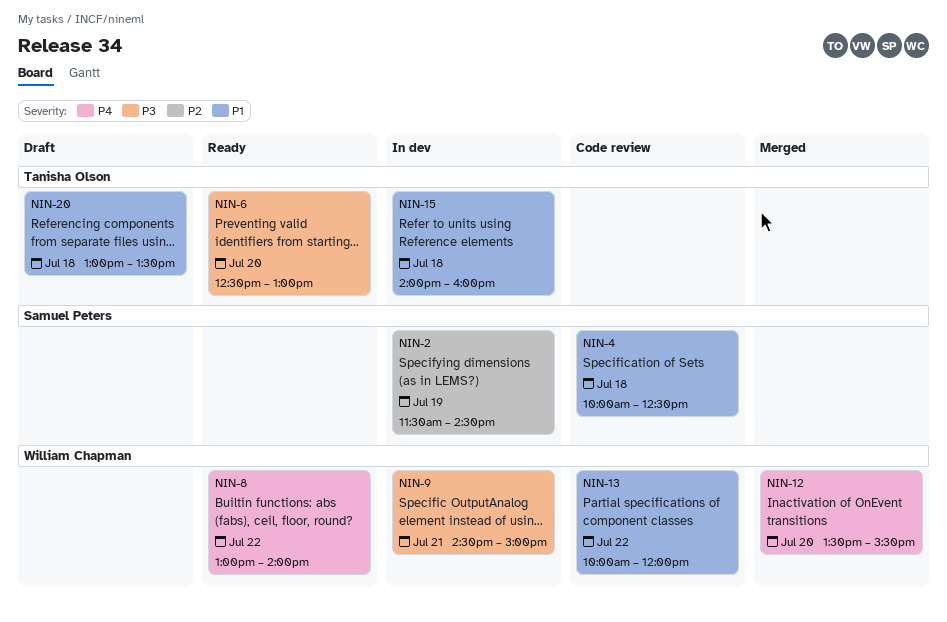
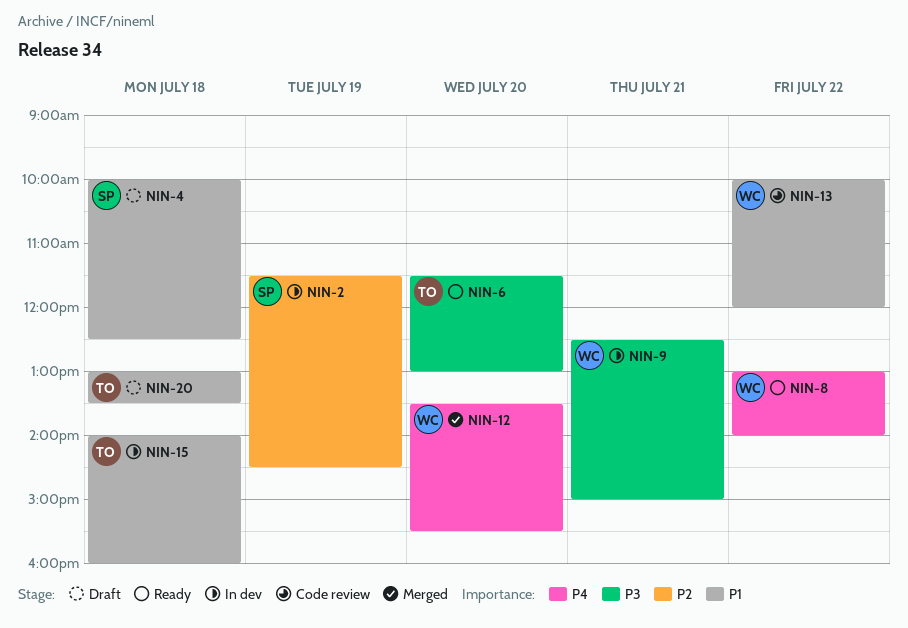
NIN-4, status: Code review -> Draft
NIN-6, begins: 12:30 -> 11:30
NIN-9, begins: 14:30 -> 12:30

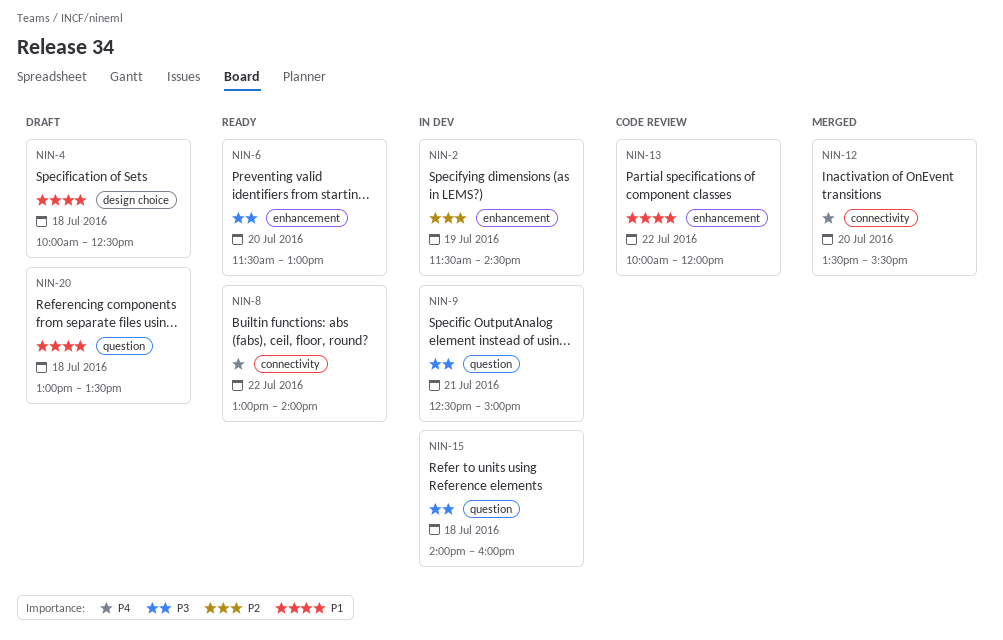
NIN-15, priority: P1 -> P3

